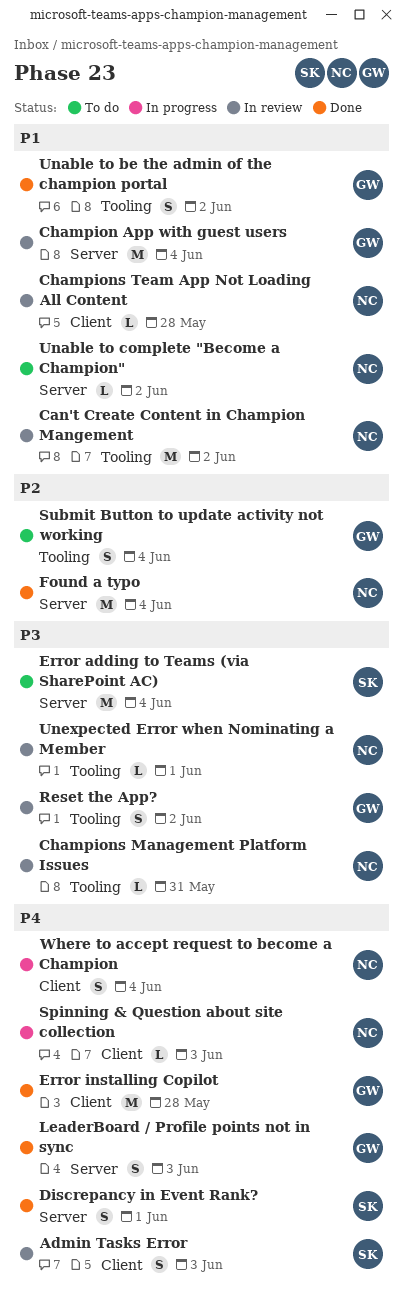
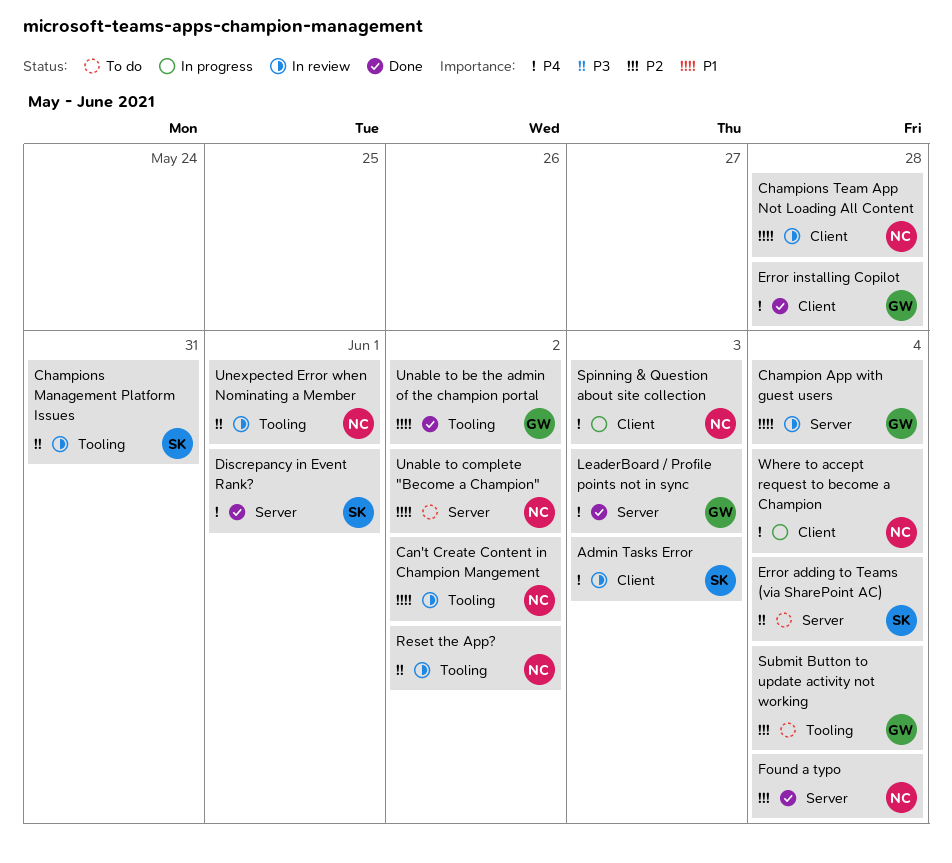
Champions Management Platform Issues, owner: NC -> SK
Reset the App?, owner: GW -> NC

